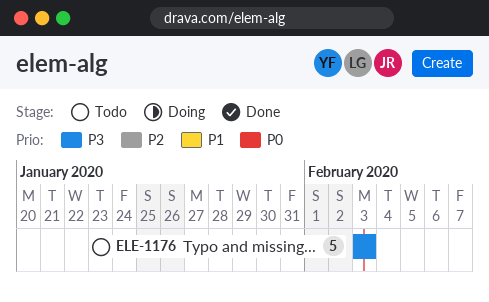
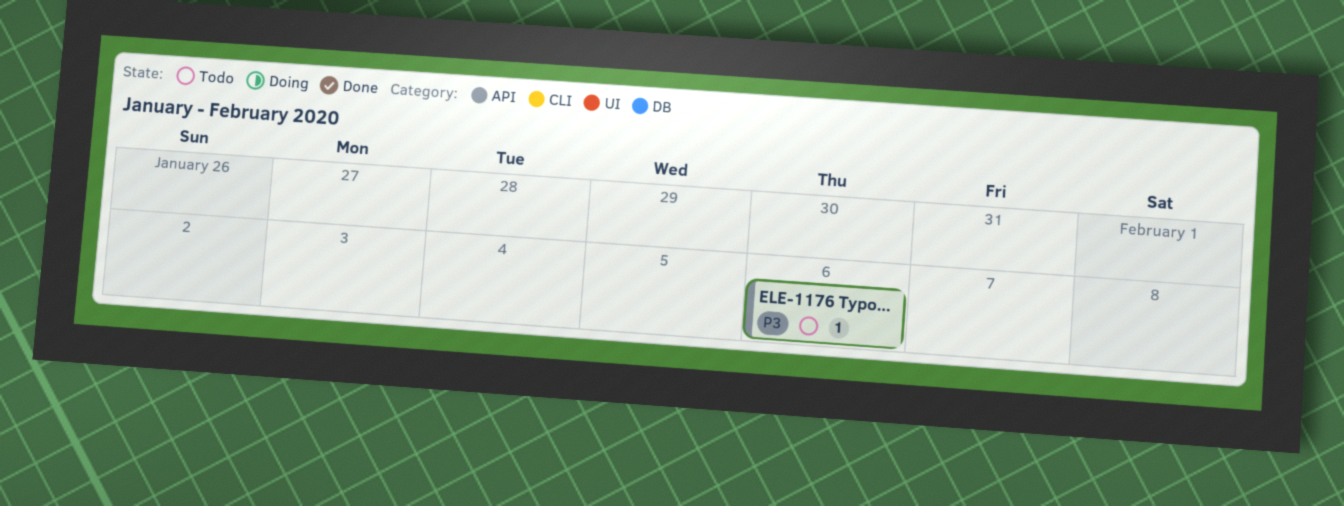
ELE-1176, estimate: 5 -> 1
ELE-1176, due: Feb 3 -> Feb 6

